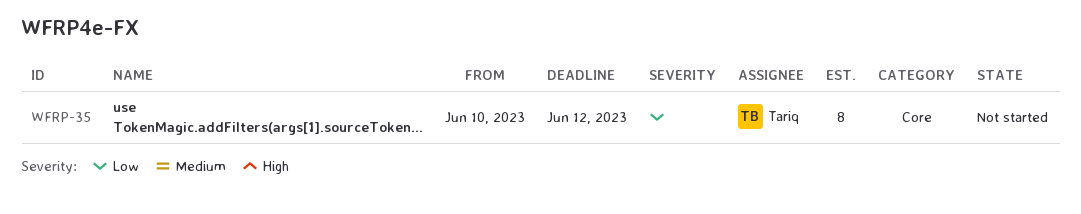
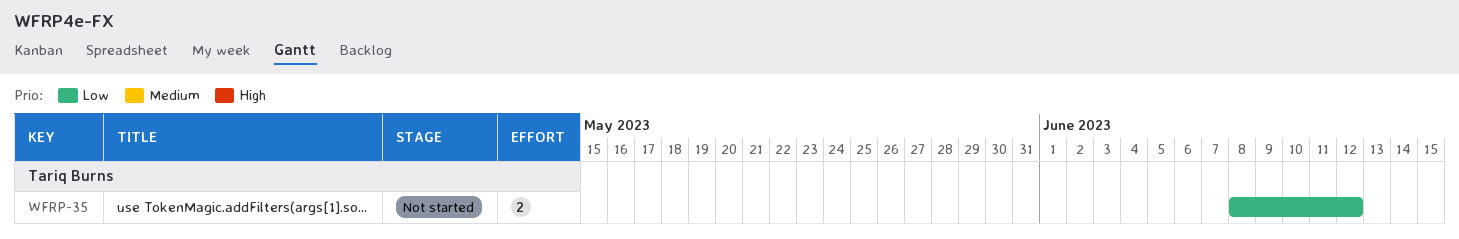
WFRP-35, estimate: 8 -> 2
WFRP-35, start: Jun 10 -> Jun 8

